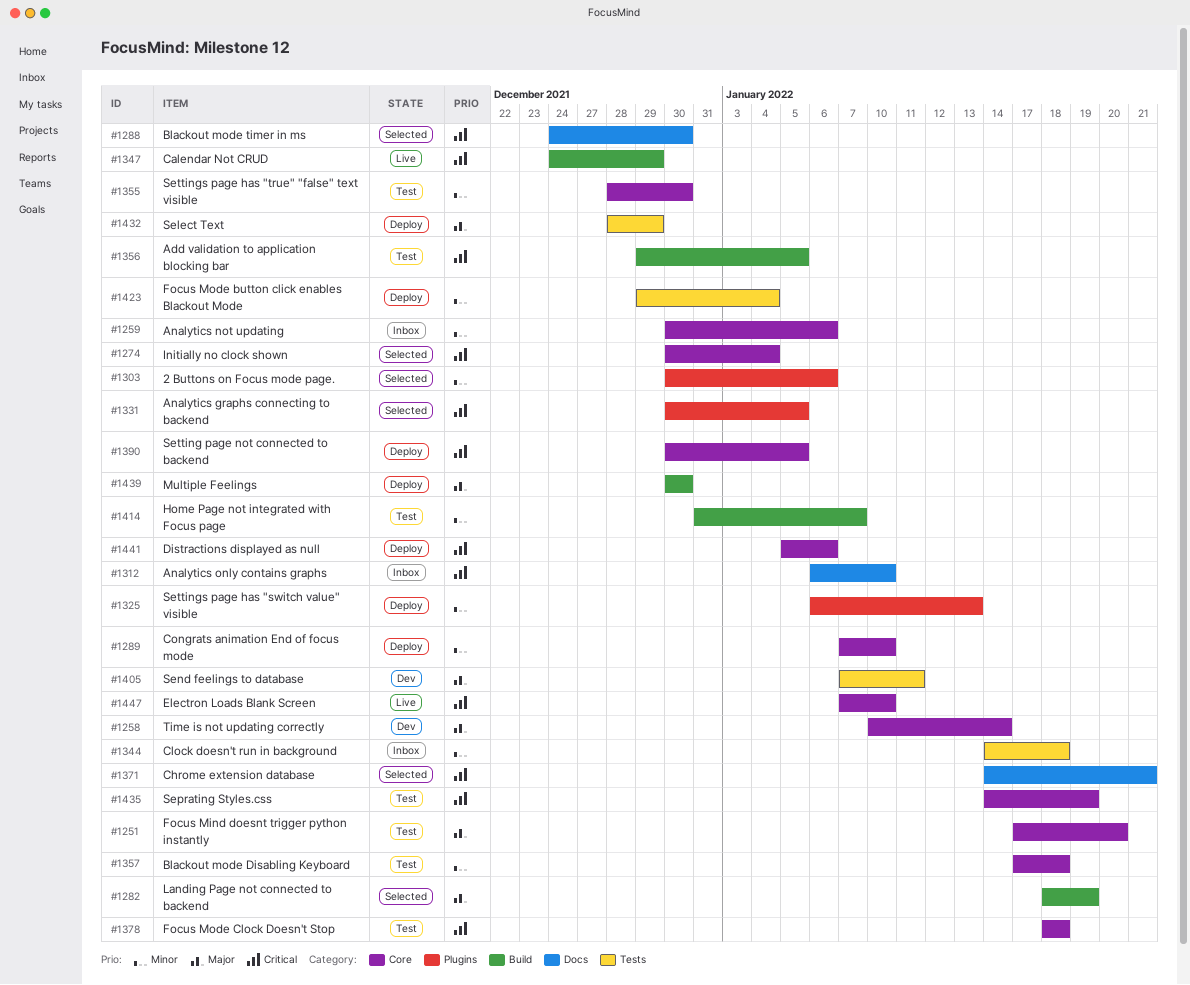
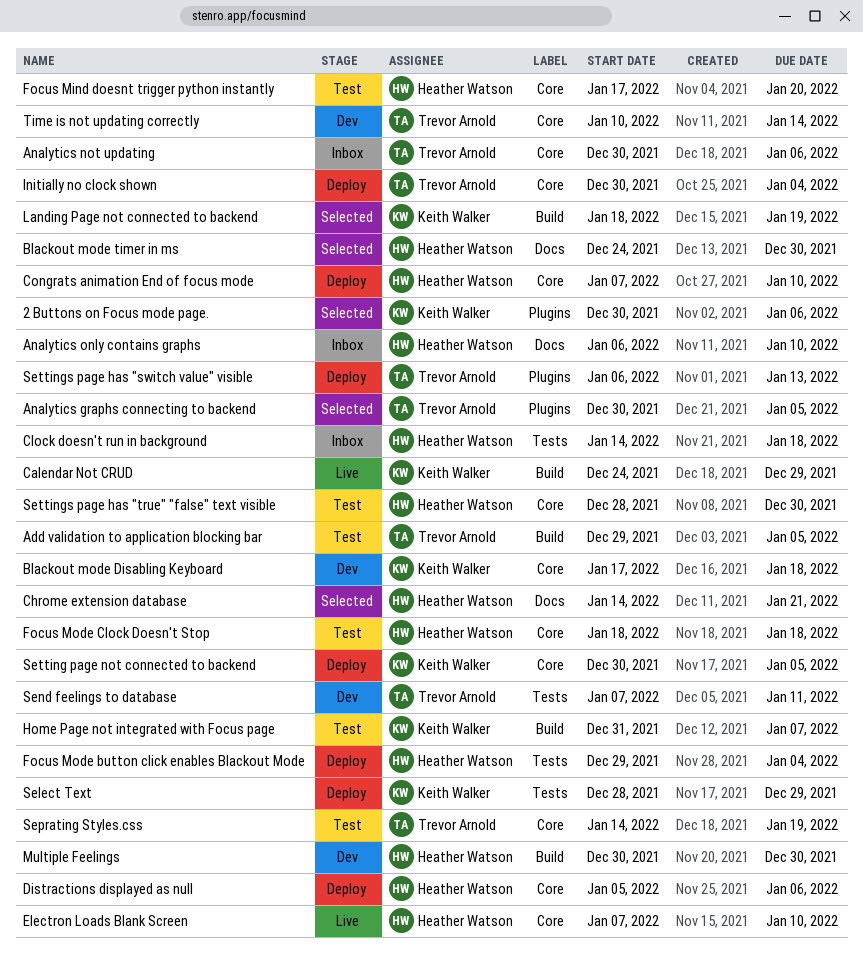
Blackout mode Disabling Keyboard, status: Test -> Dev
Initially no clock shown, status: Selected -> Deploy
Multiple Feelings, status: Deploy -> Dev

